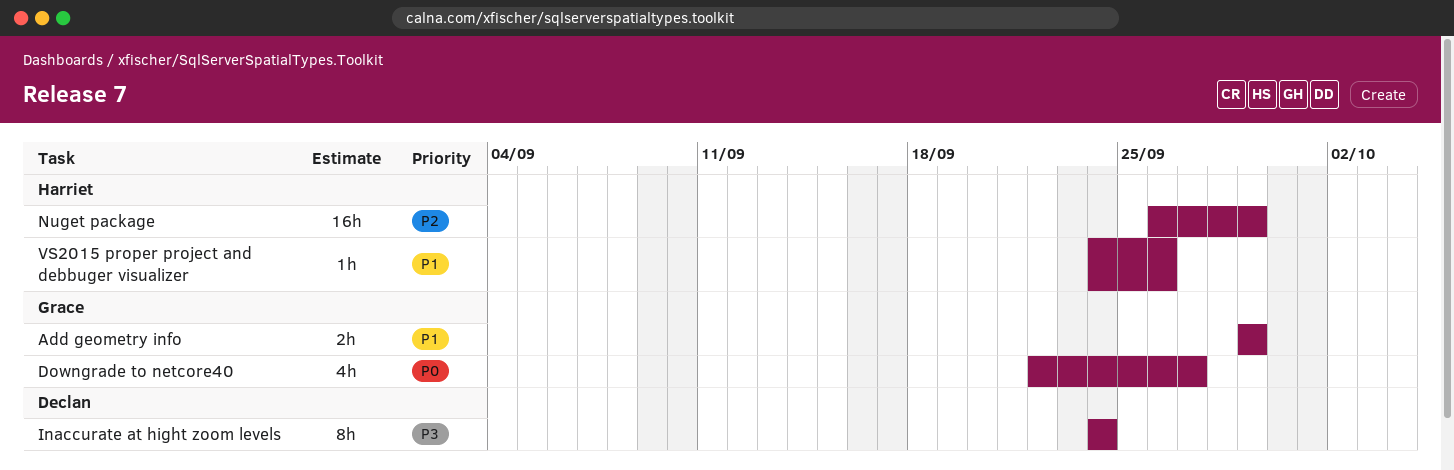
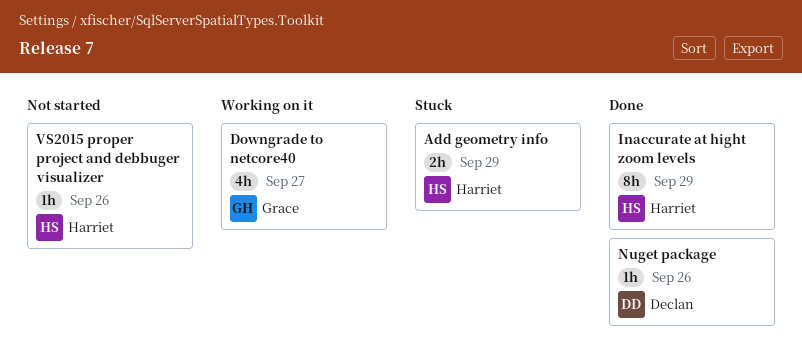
Add geometry info, owner: Grace -> Harriet
Inaccurate at hight zoom levels, owner: Declan -> Harriet
Inaccurate at hight zoom levels, due: Sep 24 -> Sep 29
Nuget package, owner: Harriet -> Declan
Nuget package, estimate: 16h -> 1h
Nuget package, due: Sep 29 -> Sep 26

